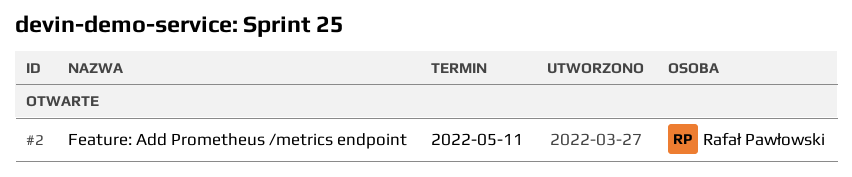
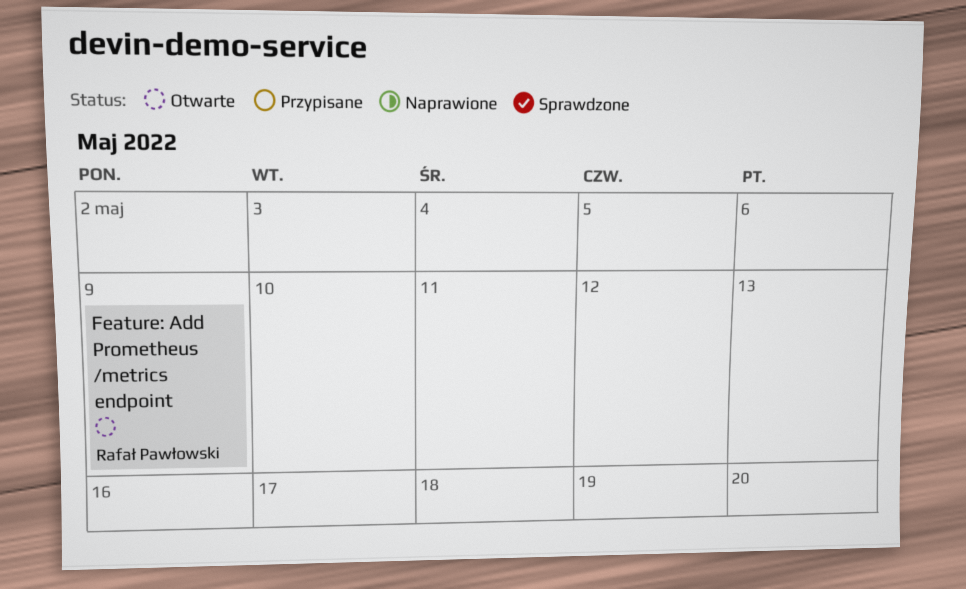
Feature: Add Prometheus /metrics endpoint, due: May 11 -> May 9

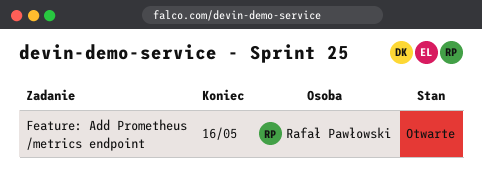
Feature: Add Prometheus /metrics endpoint, due: May 9 -> May 16

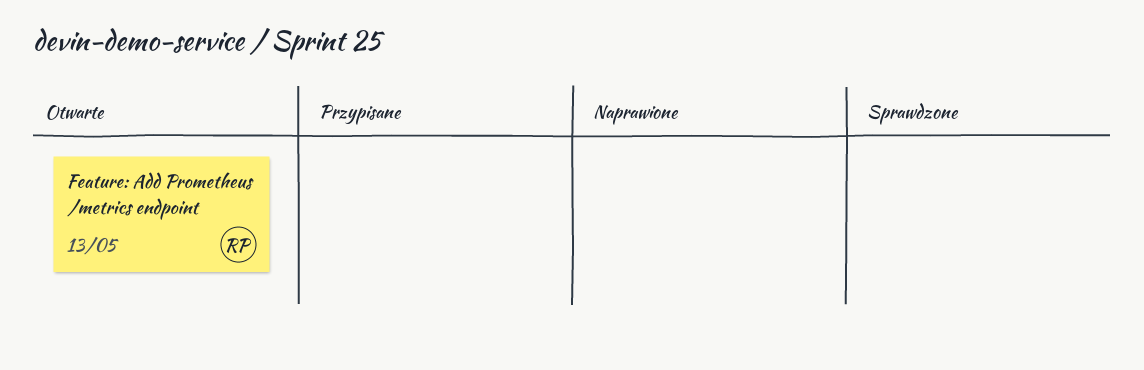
Feature: Add Prometheus /metrics endpoint, due: May 16 -> May 13

